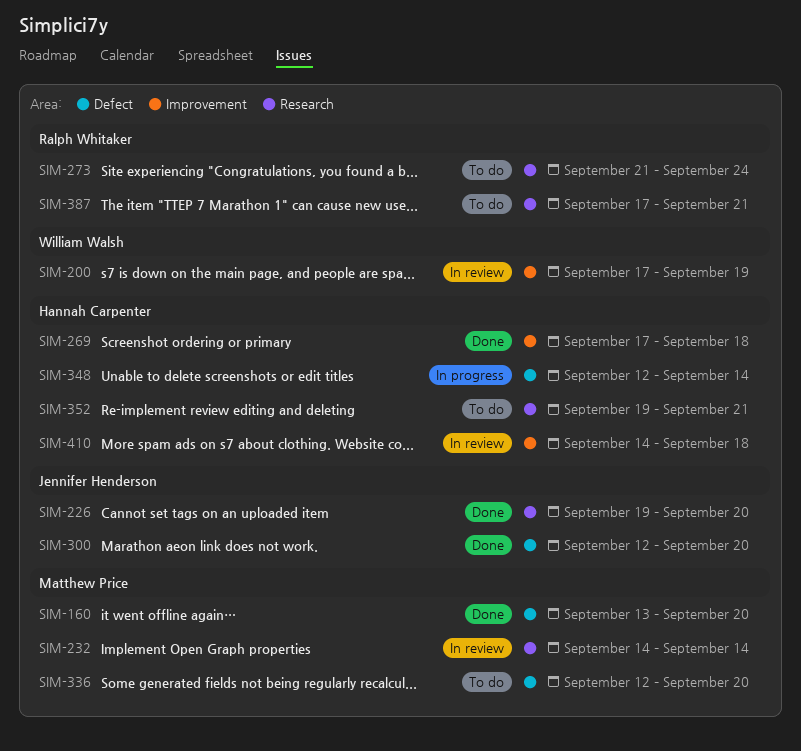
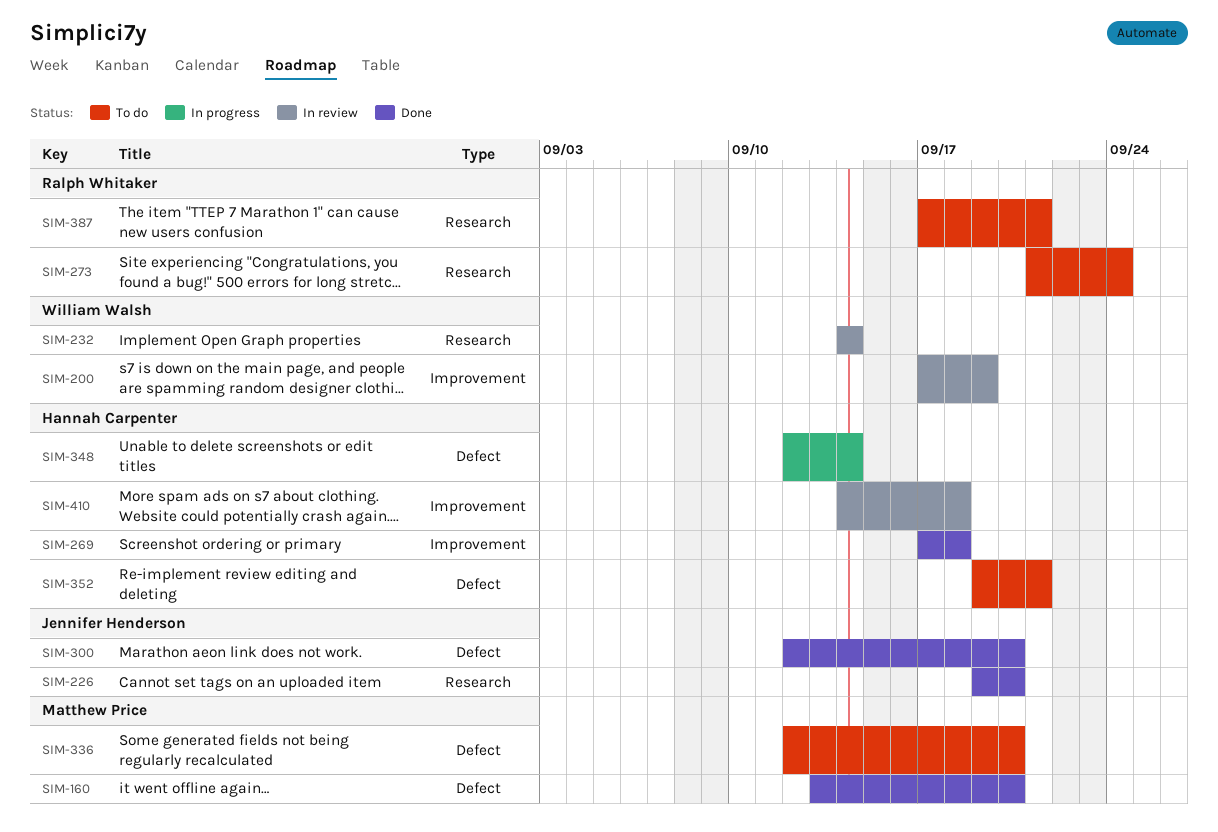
SIM-232, owner: Matthew Price -> William Walsh
SIM-352, label: Research -> Defect

